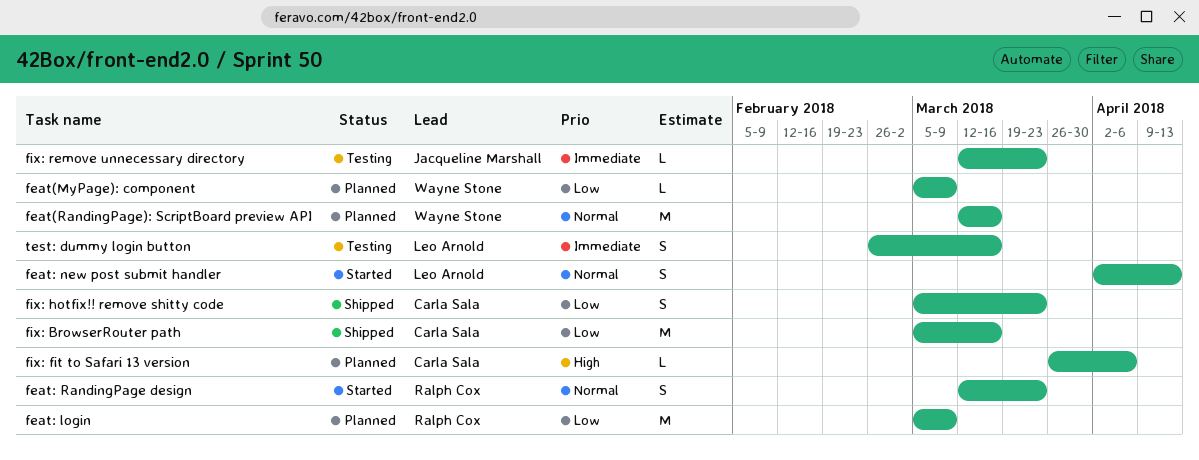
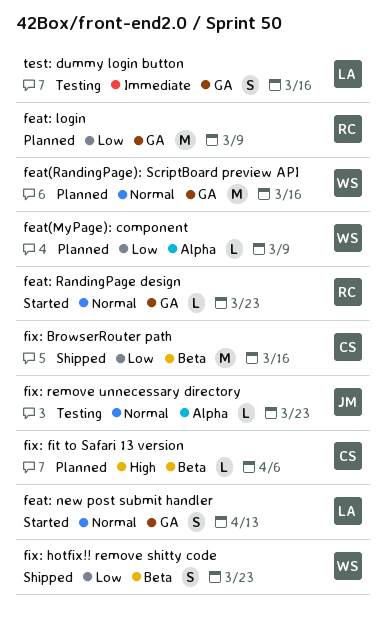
feat: RandingPage design, estimate: S -> L
fix: hotfix!! remove shitty code, owner: Carla Sala -> Wayne Stone
fix: remove unnecessary directory, priority: Immediate -> Normal

